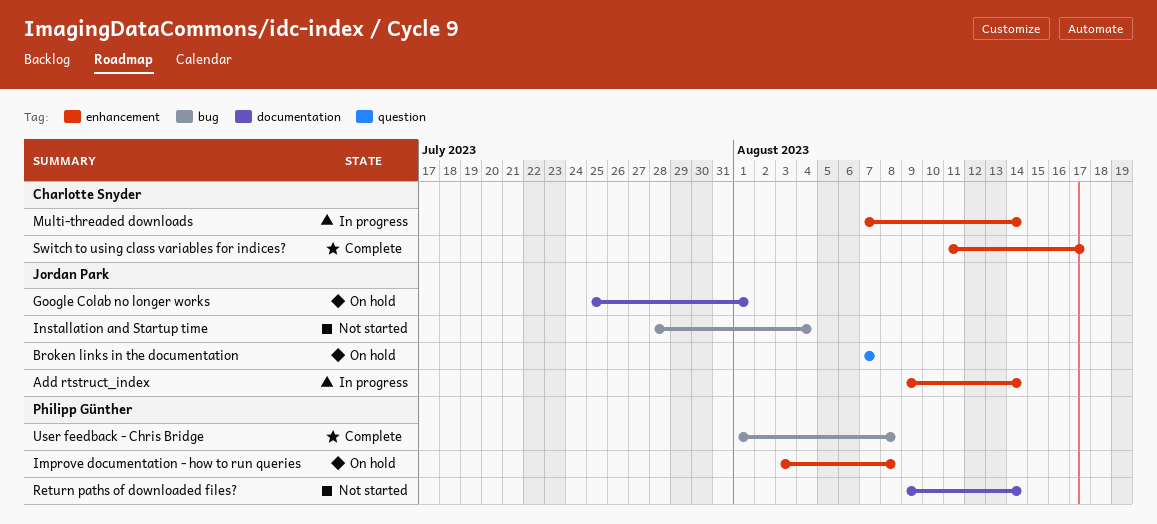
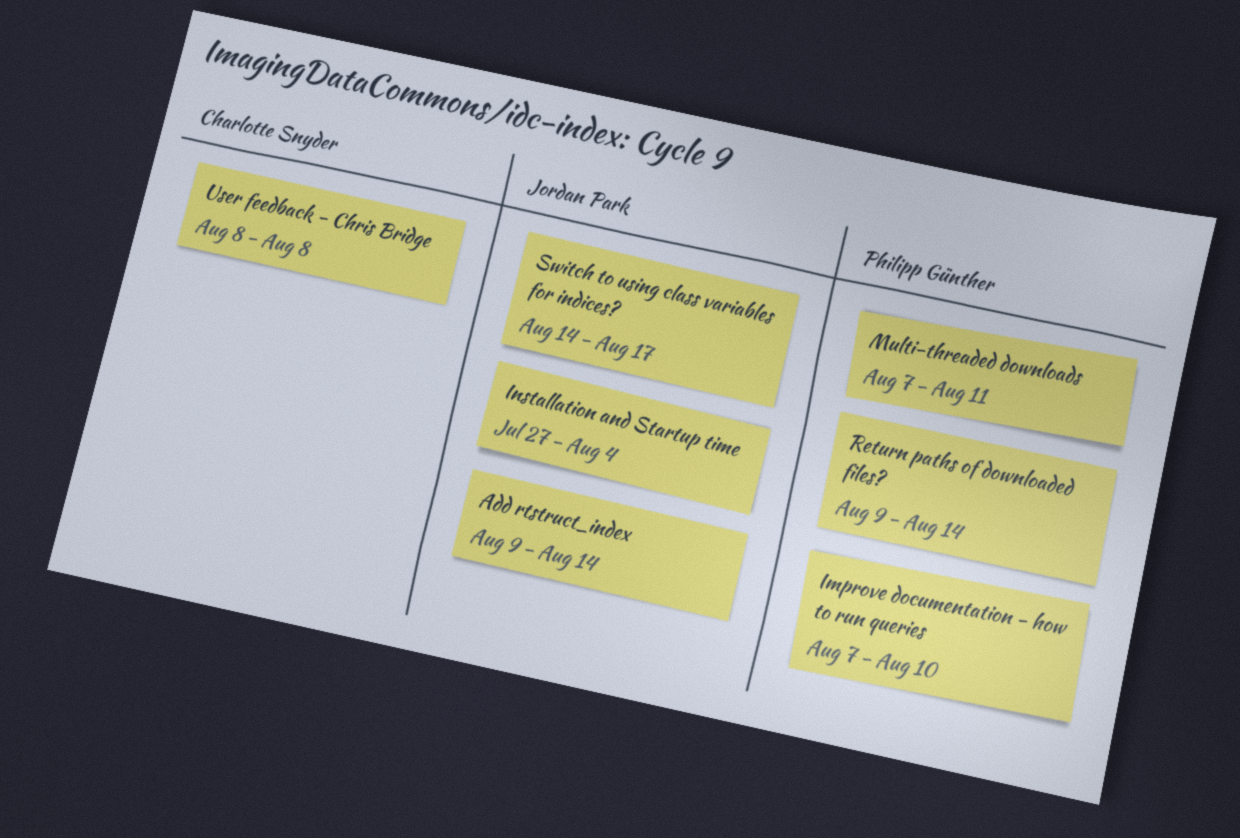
Broken links in the documentation: present -> none
Google Colab no longer works: present -> none
Improve documentation - how to run queries, start: Aug 3 -> Aug 7
Improve documentation - how to run queries, due: Aug 8 -> Aug 10
Installation and Startup time, start: Jul 28 -> Jul 27
Multi-threaded downloads, owner: Charlotte Snyder -> Philipp Günther
Multi-threaded downloads, due: Aug 14 -> Aug 11
Switch to using class variables for indices?, owner: Charlotte Snyder -> Jordan Park
Switch to using class variables for indices?, start: Aug 11 -> Aug 14
User feedback - Chris Bridge, owner: Philipp Günther -> Charlotte Snyder
User feedback - Chris Bridge, start: Aug 1 -> Aug 8

